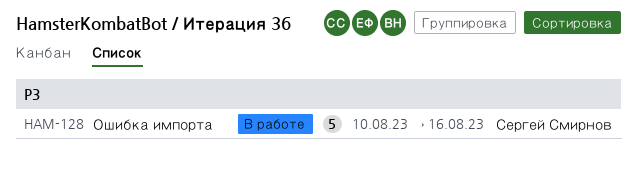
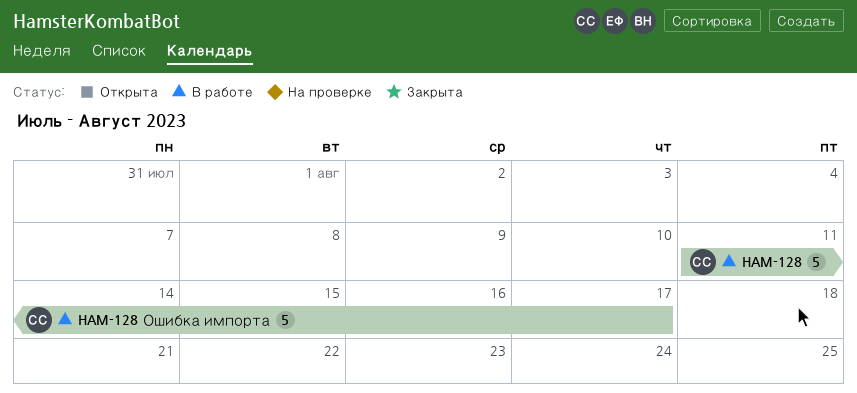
HAM-128, start: Aug 10 -> Aug 11
HAM-128, due: Aug 16 -> Aug 17

